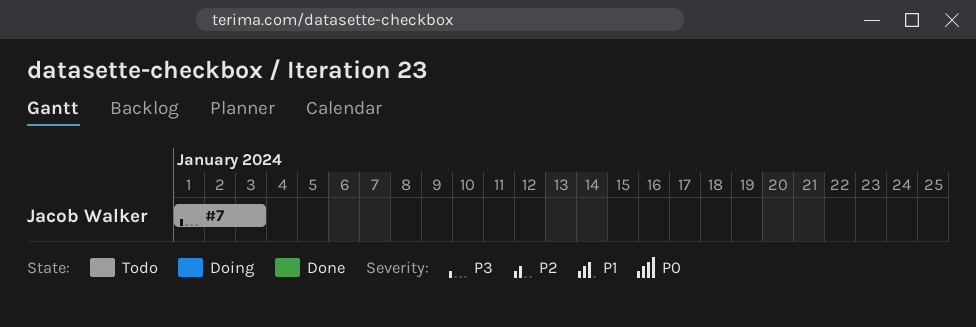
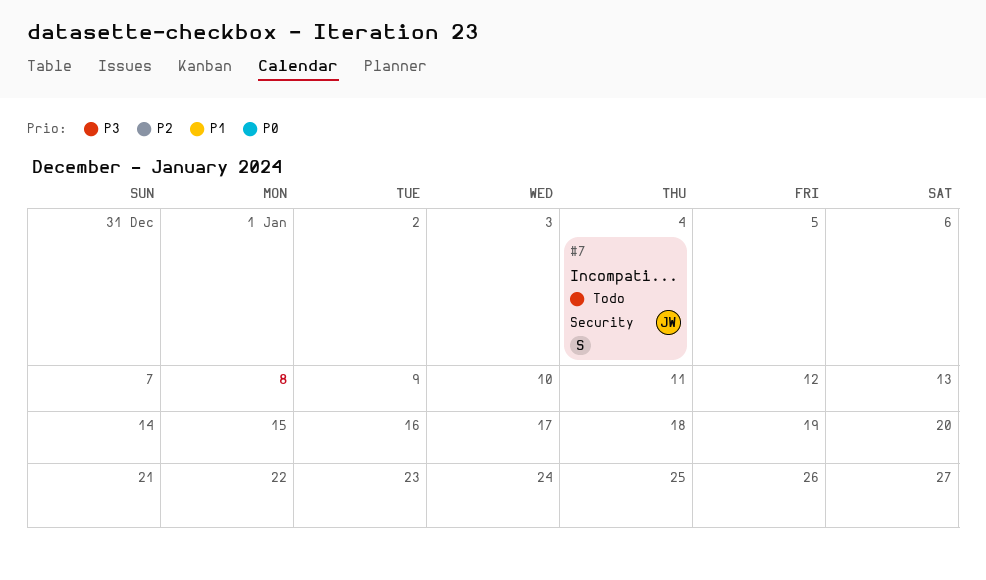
#7, due: Jan 3 -> Jan 4

